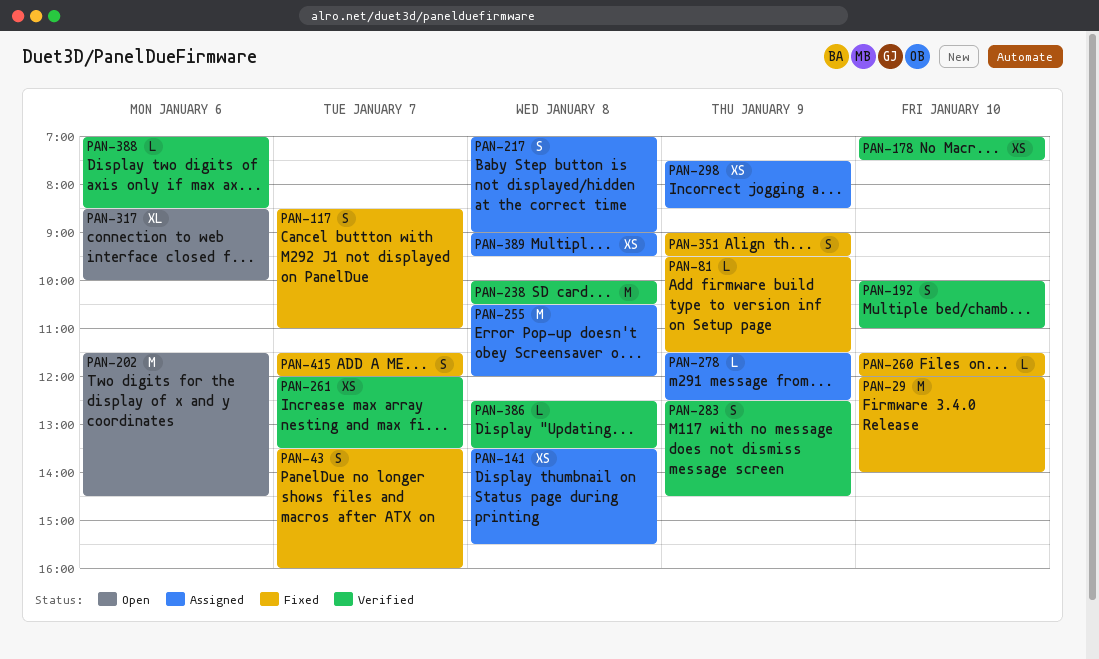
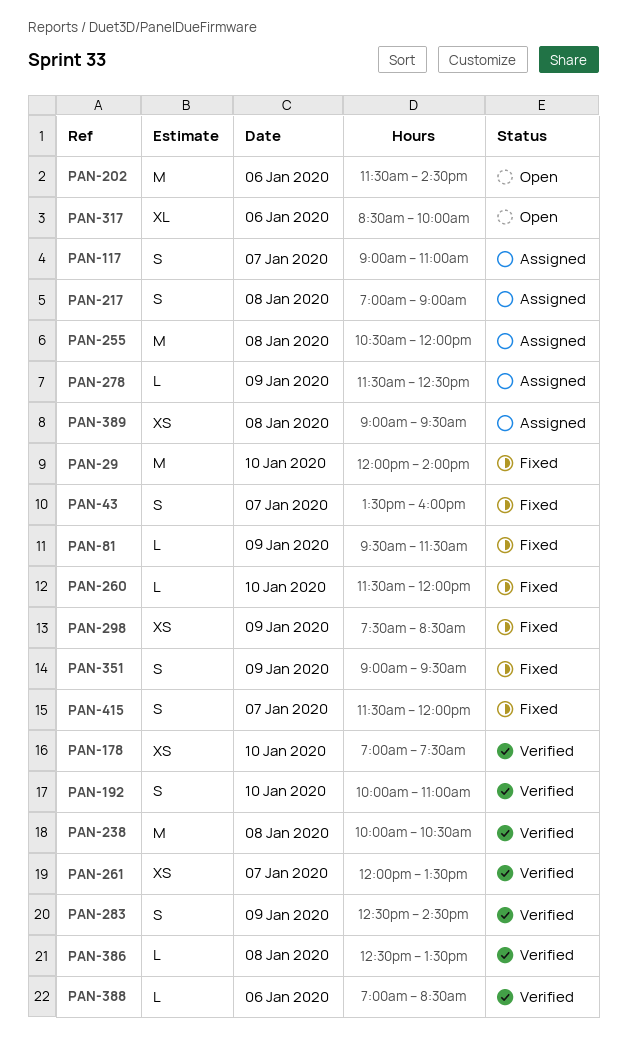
PAN-117, status: Fixed -> Assigned
PAN-117, begins: 08:30 -> 09:00
PAN-141: present -> none
PAN-298, status: Assigned -> Fixed

